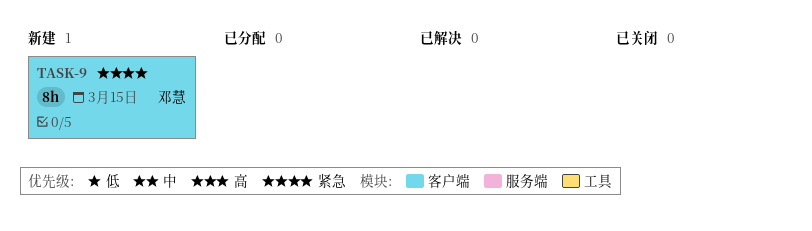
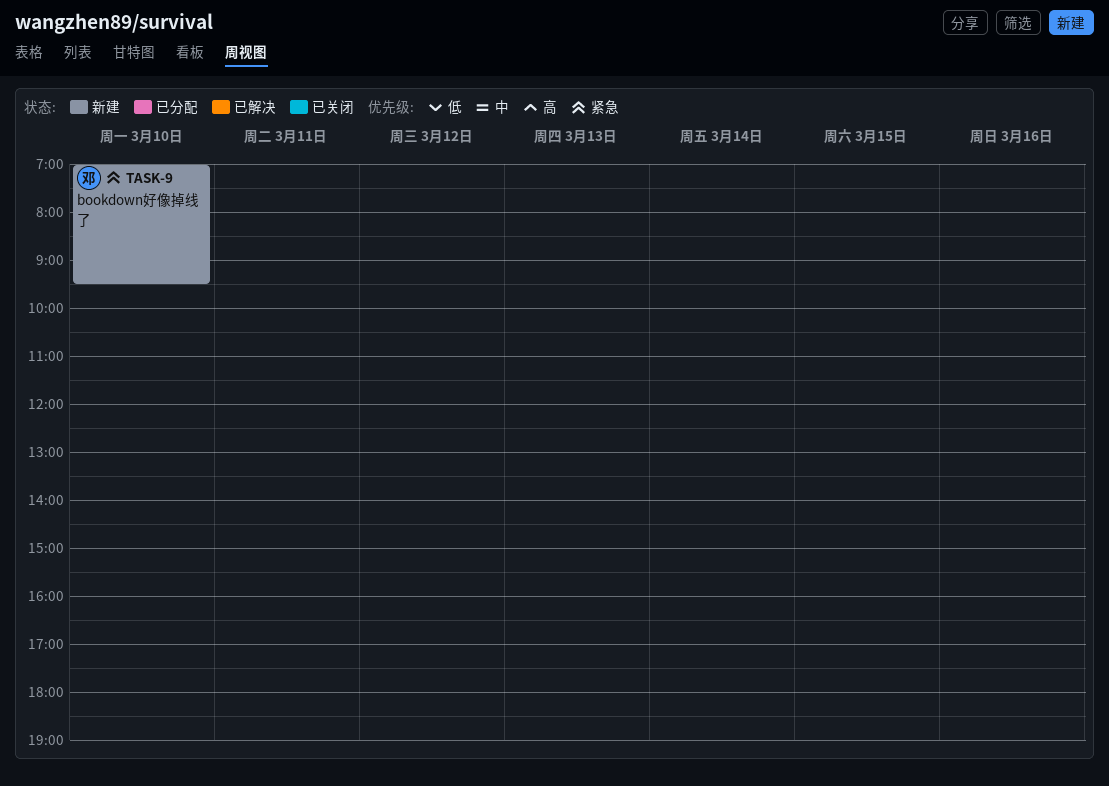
TASK-9, day: Mar 15 -> Mar 10

